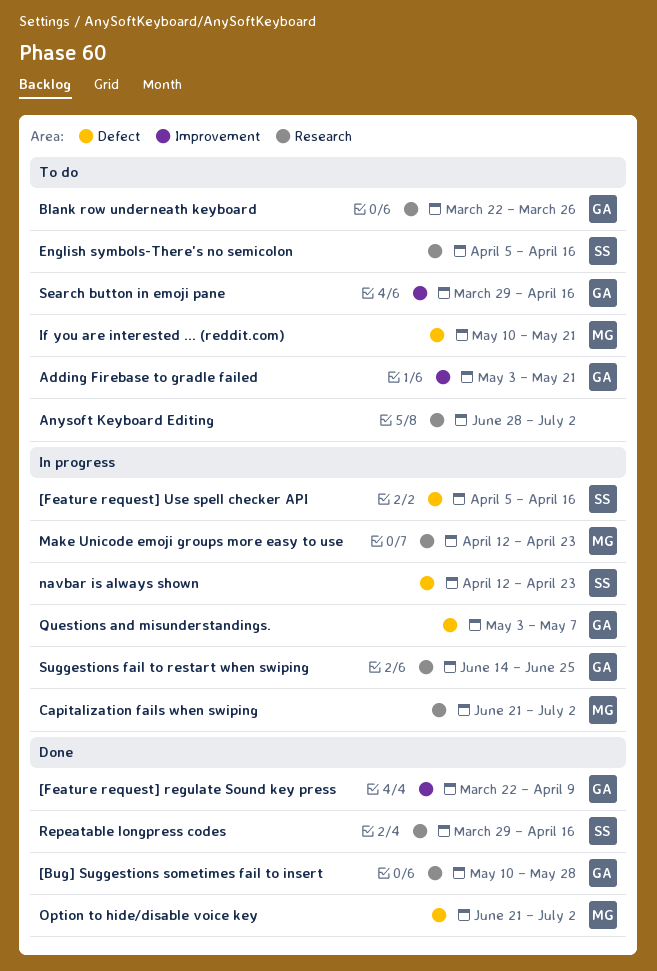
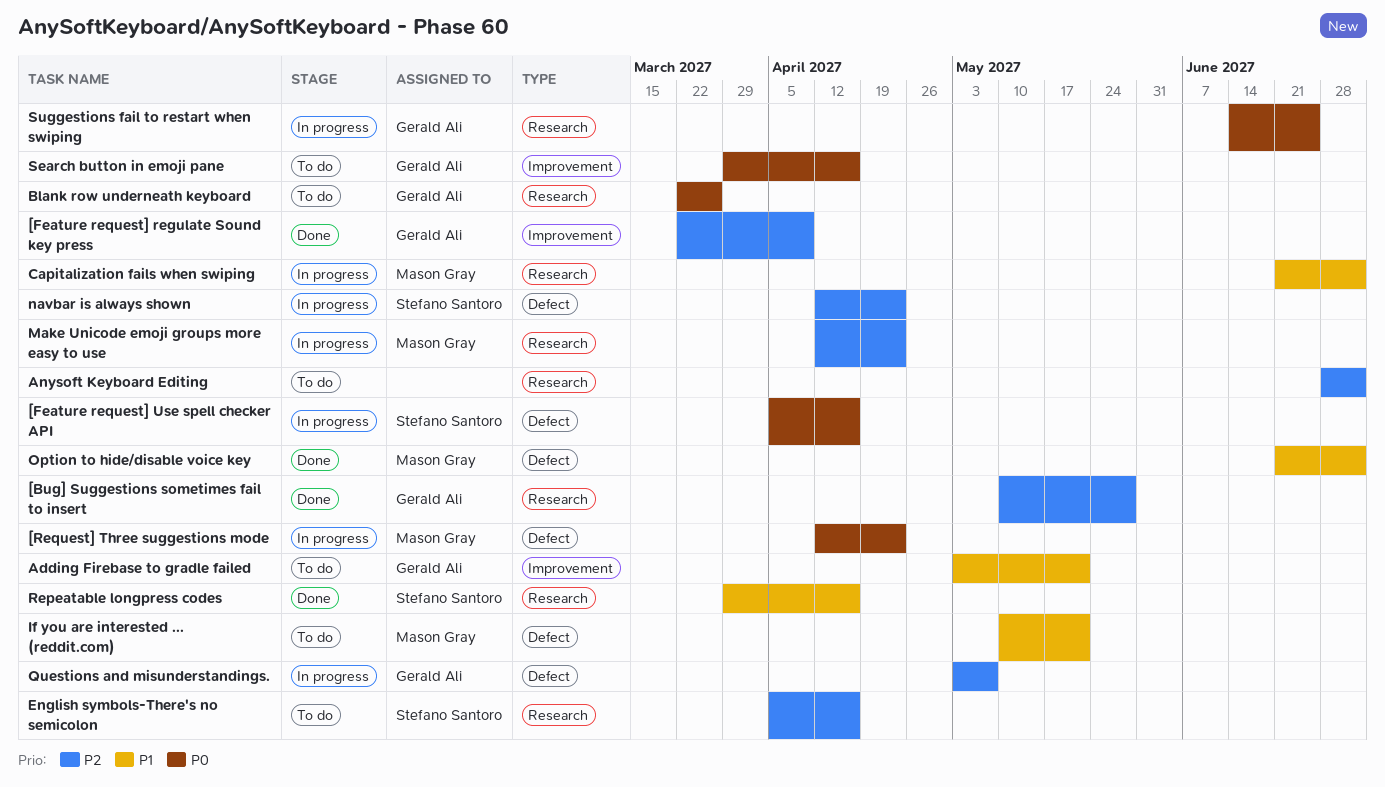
[Request] Three suggestions mode: none -> present

